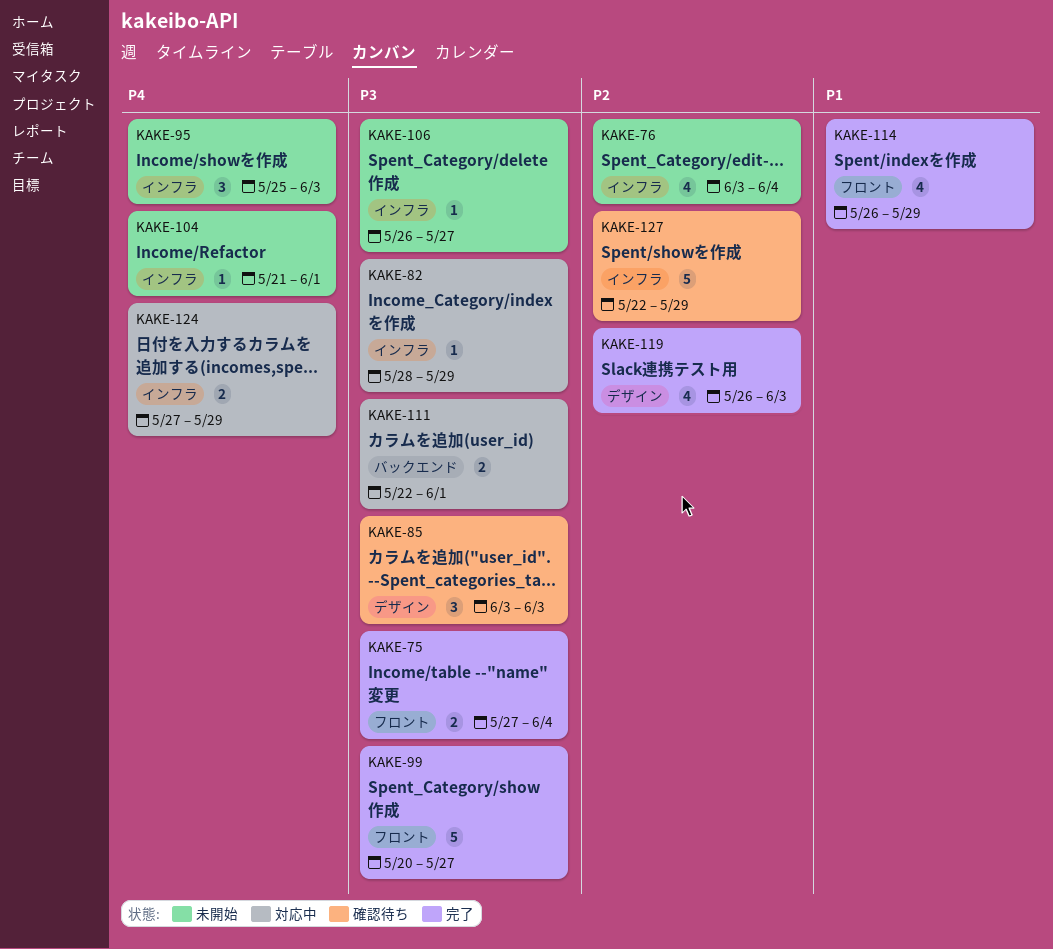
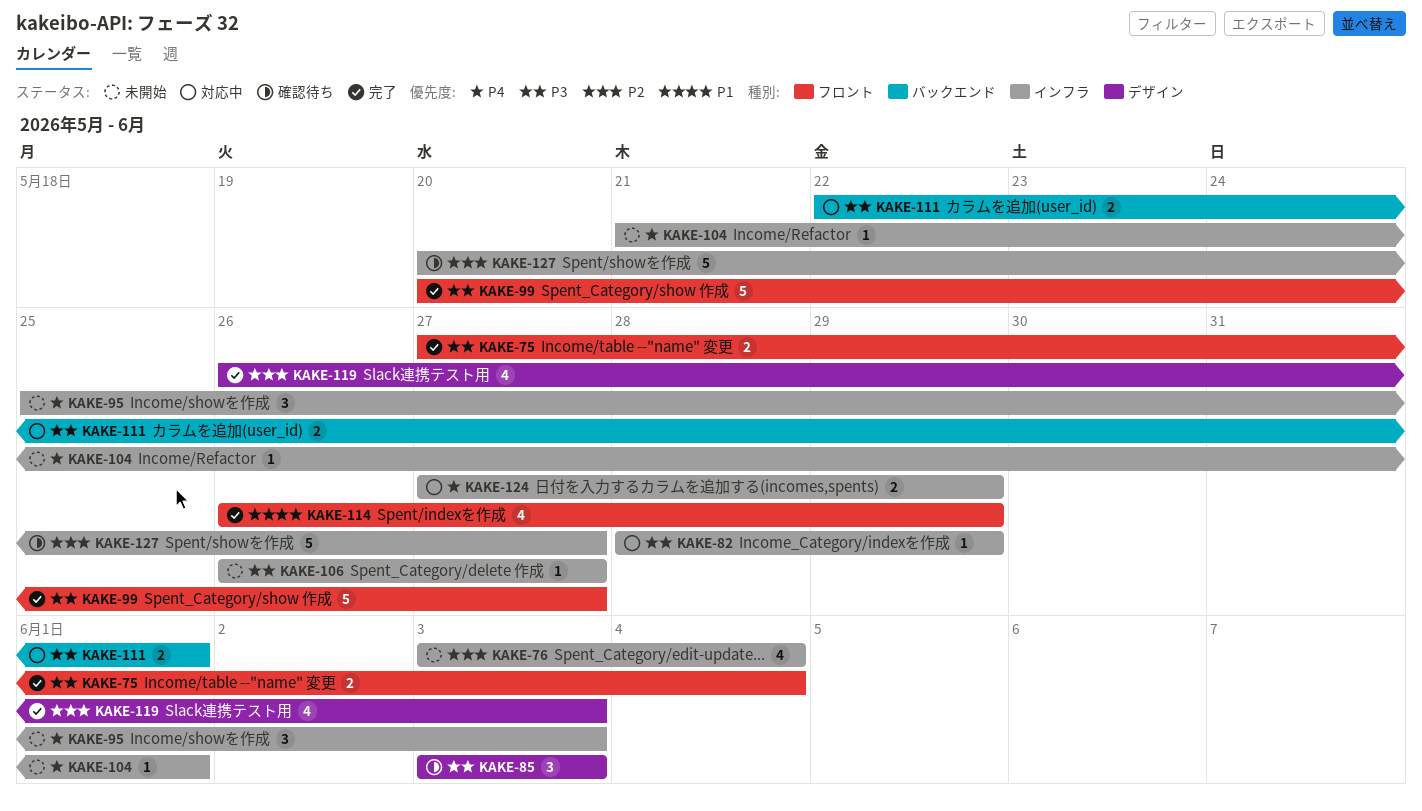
KAKE-127, start: May 22 -> May 20
KAKE-127, due: May 29 -> May 27

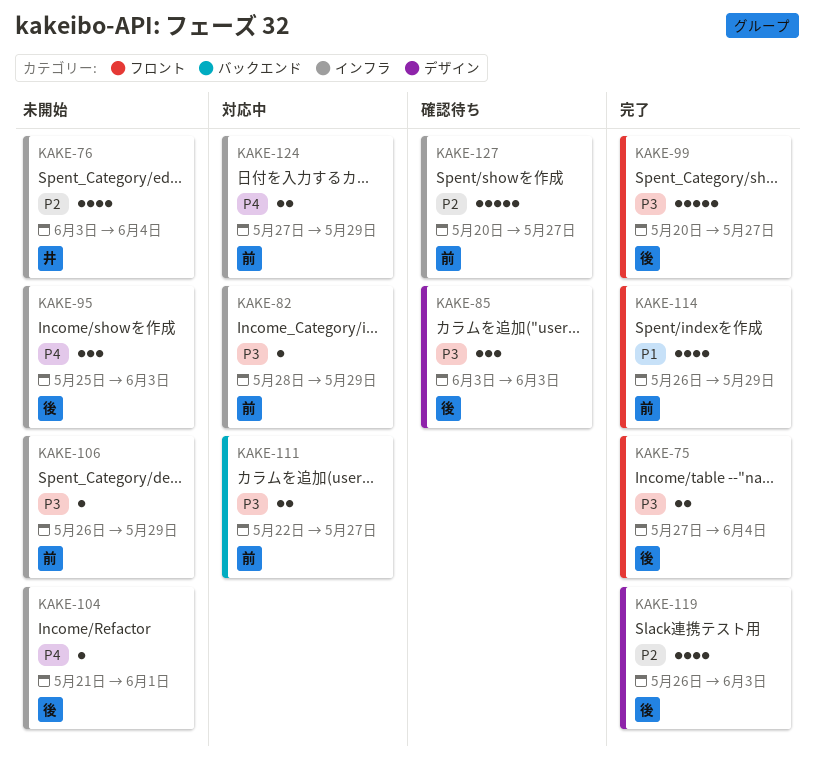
KAKE-106, due: May 27 -> May 29
KAKE-111, due: Jun 1 -> May 27

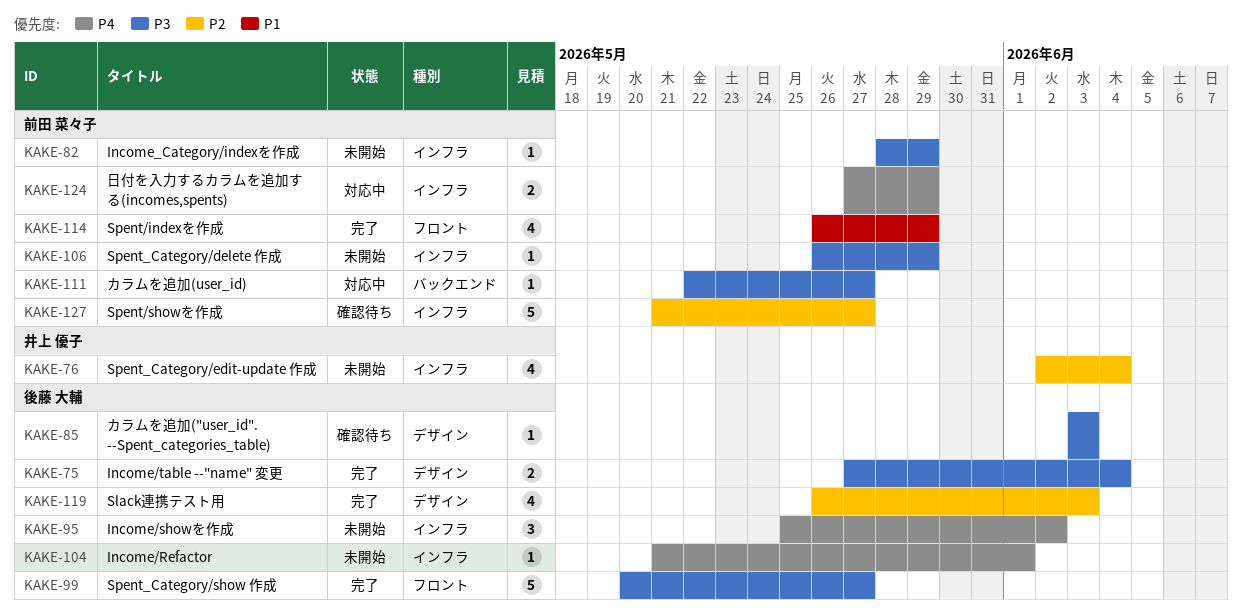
KAKE-75, label: フロント -> デザイン
KAKE-76, start: Jun 3 -> Jun 2
KAKE-82, status: 対応中 -> 未開始
KAKE-85, estimate: 3 -> 1
KAKE-95, due: Jun 3 -> Jun 2
KAKE-111, estimate: 2 -> 1
KAKE-127, start: May 20 -> May 21

